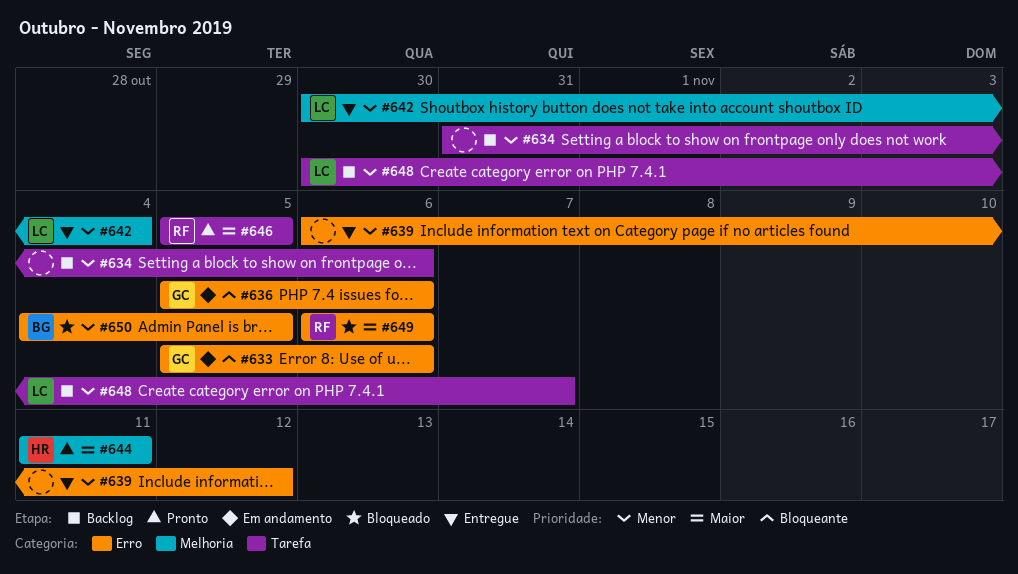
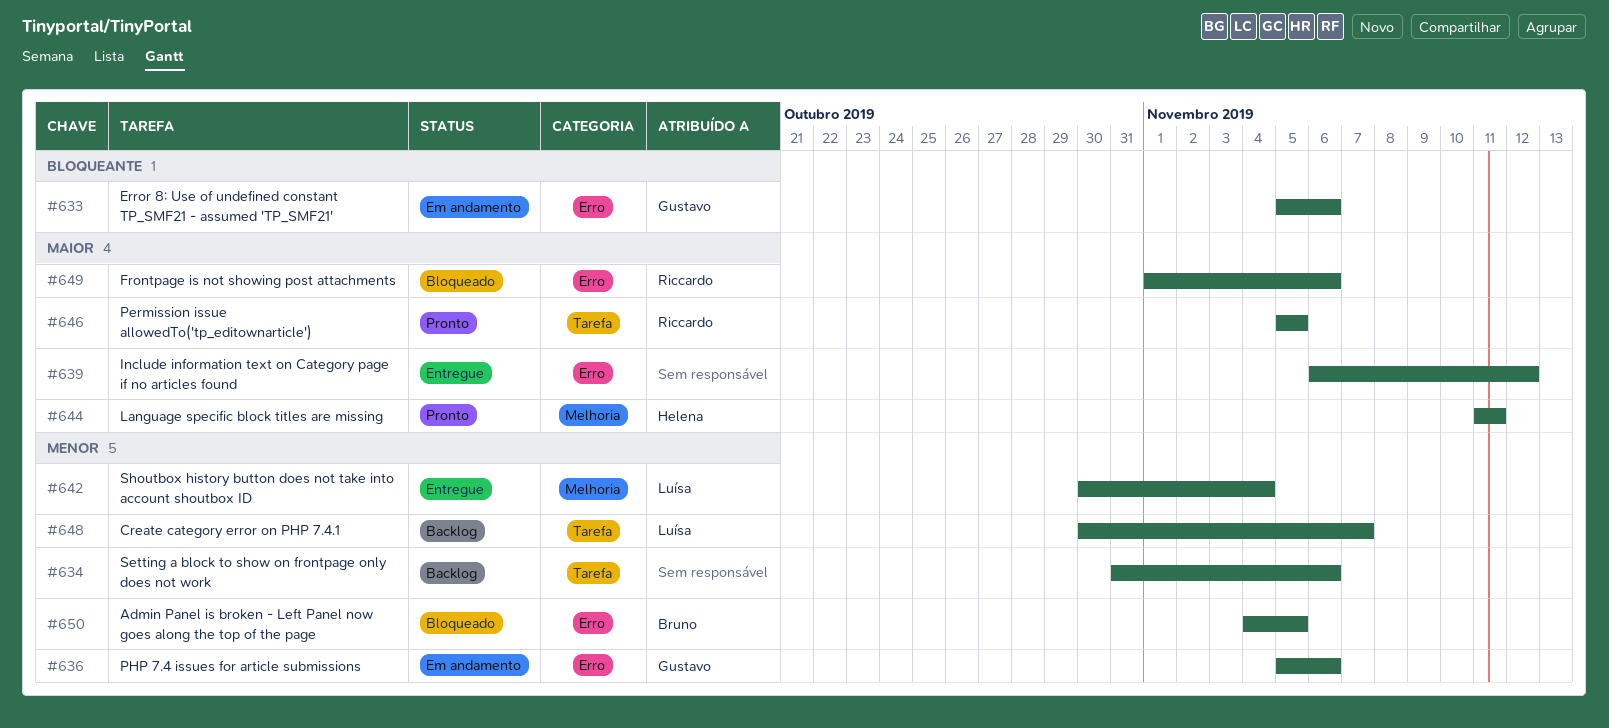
#636, priority: Bloqueante -> Menor
#639, priority: Menor -> Maior
#649, start: Nov 6 -> Nov 1

